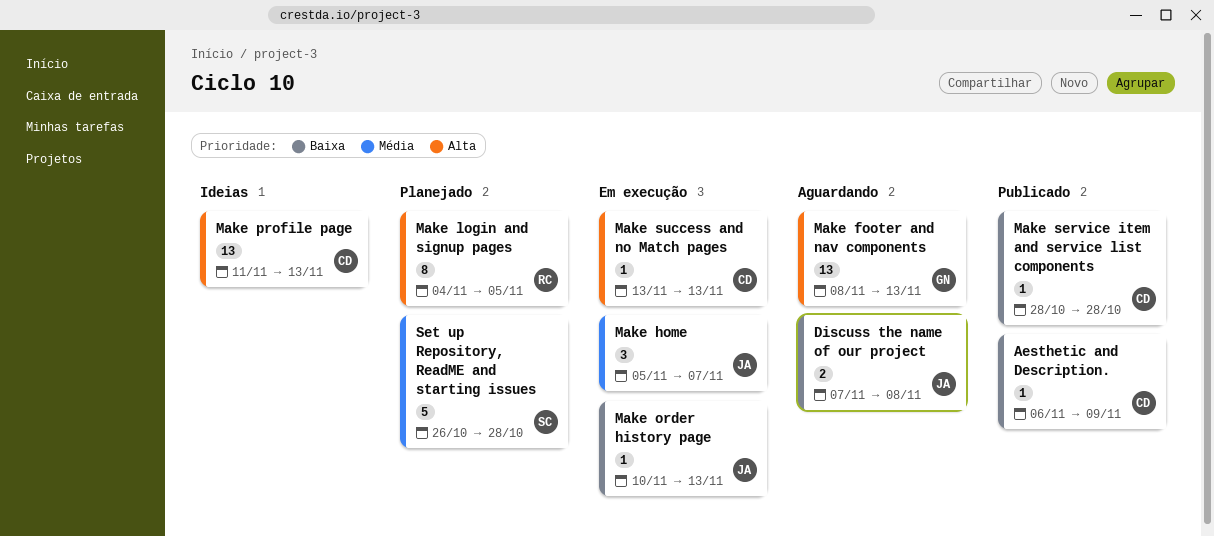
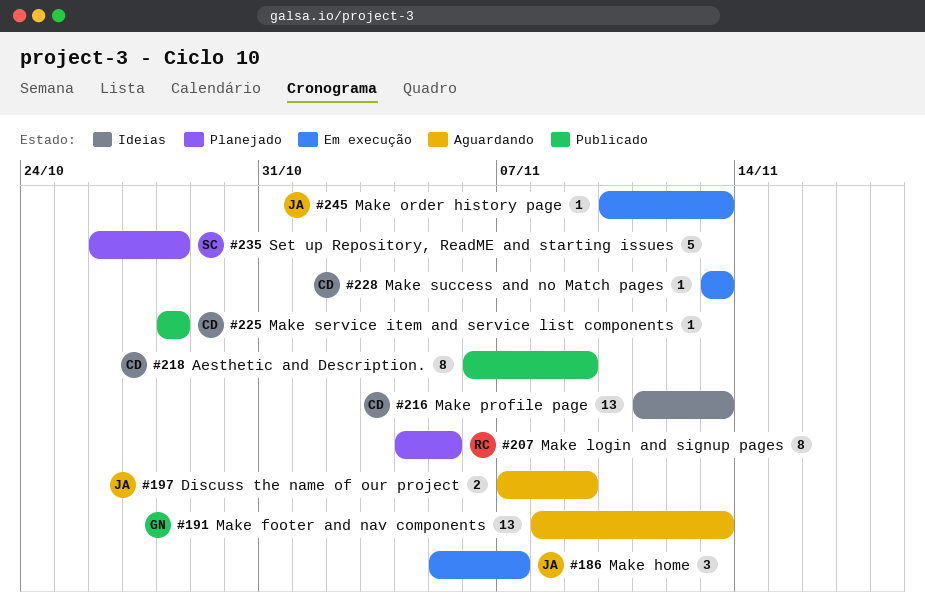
Aesthetic and Description., estimate: 1 -> 8
Discuss the name of our project, due: Nov 8 -> Nov 9

